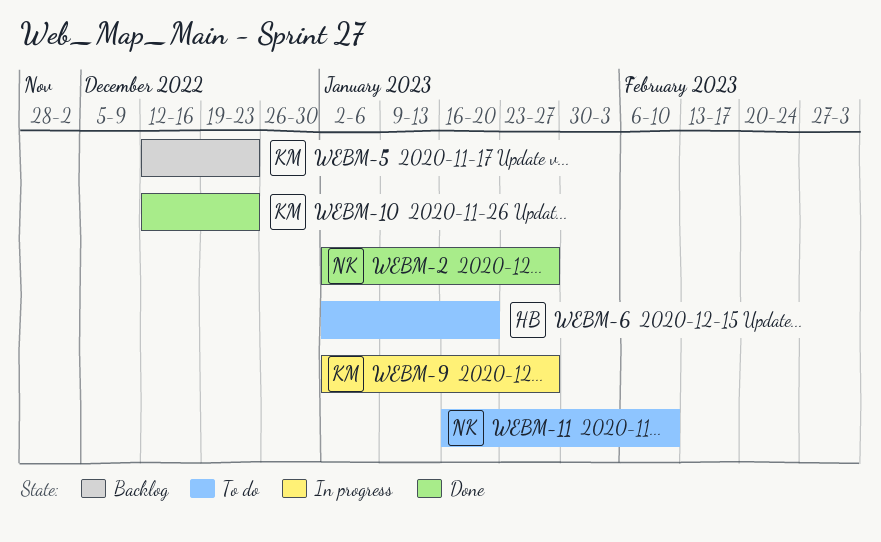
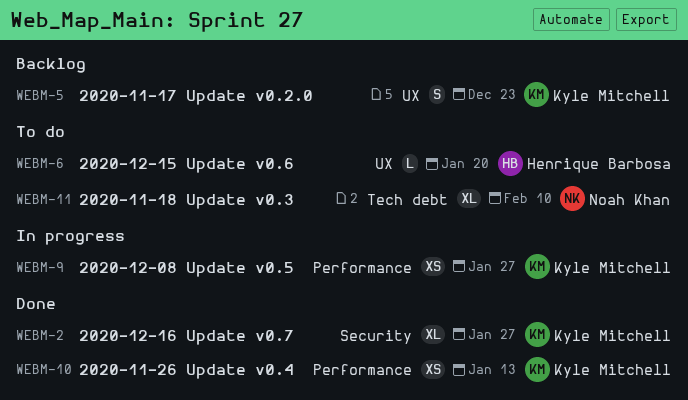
WEBM-2, owner: Noah Khan -> Kyle Mitchell
WEBM-10, due: Dec 23 -> Jan 13

